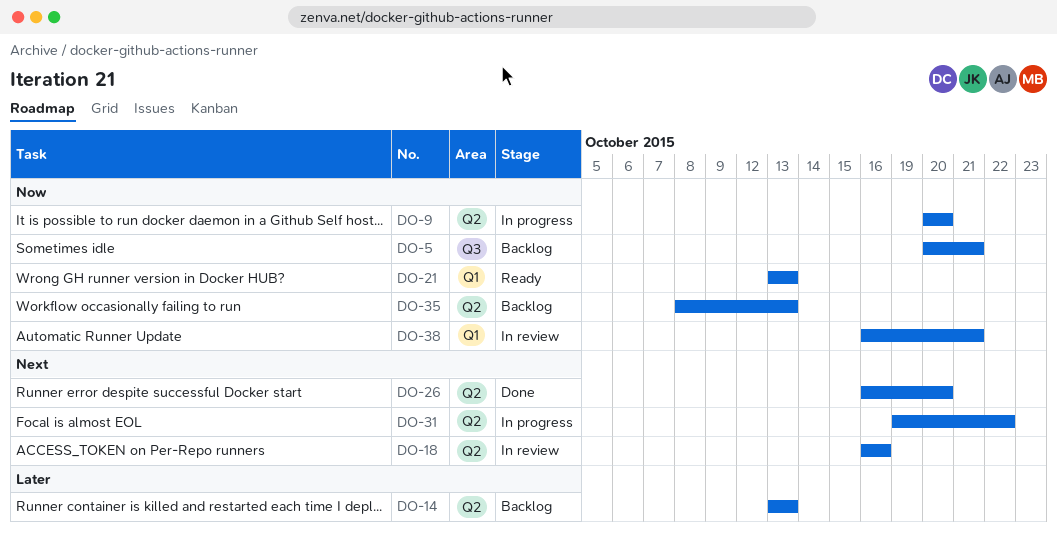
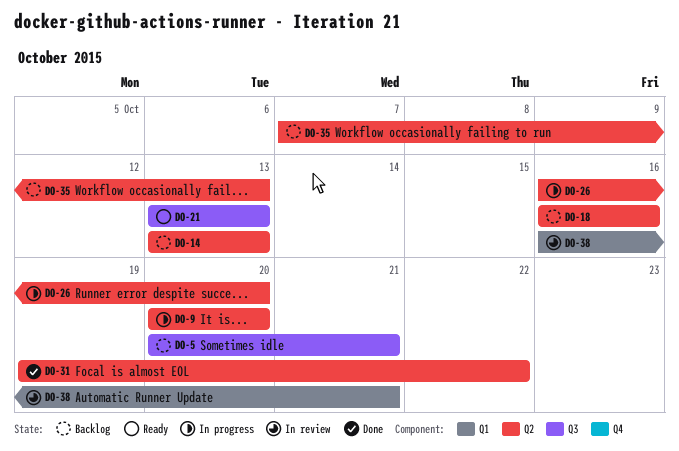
DO-18, status: In review -> Backlog
DO-21, label: Q1 -> Q3
DO-26, status: Done -> In progress
DO-31, status: In progress -> Done
DO-35, start: Oct 8 -> Oct 7

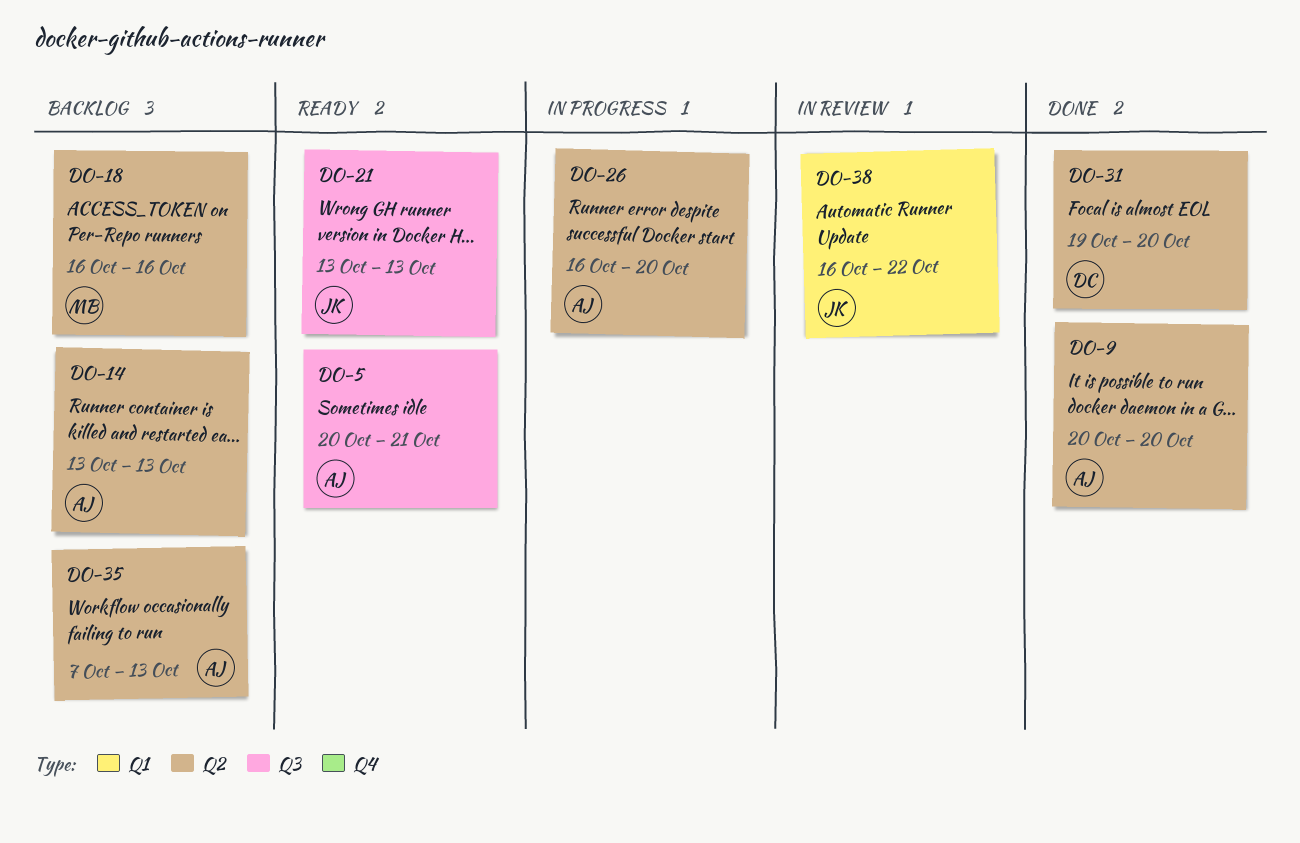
DO-5, status: Backlog -> Ready
DO-9, status: In progress -> Done
DO-31, due: Oct 22 -> Oct 20
DO-38, due: Oct 21 -> Oct 22

